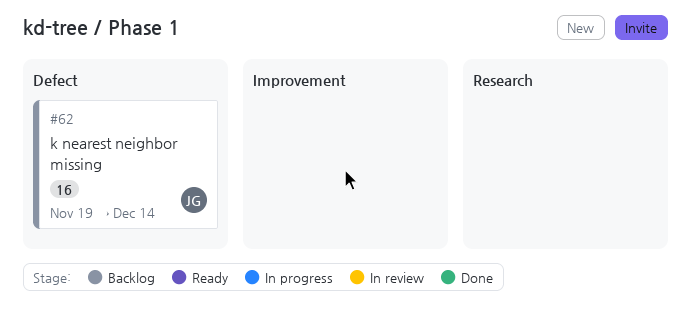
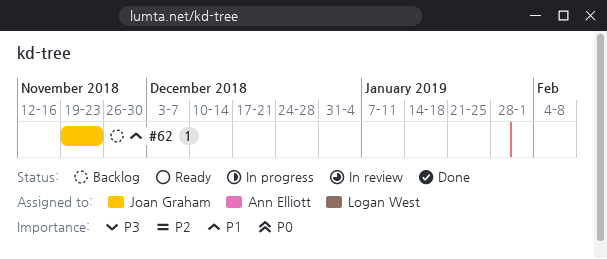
#62, estimate: 16 -> 1
#62, due: Dec 14 -> Nov 23

